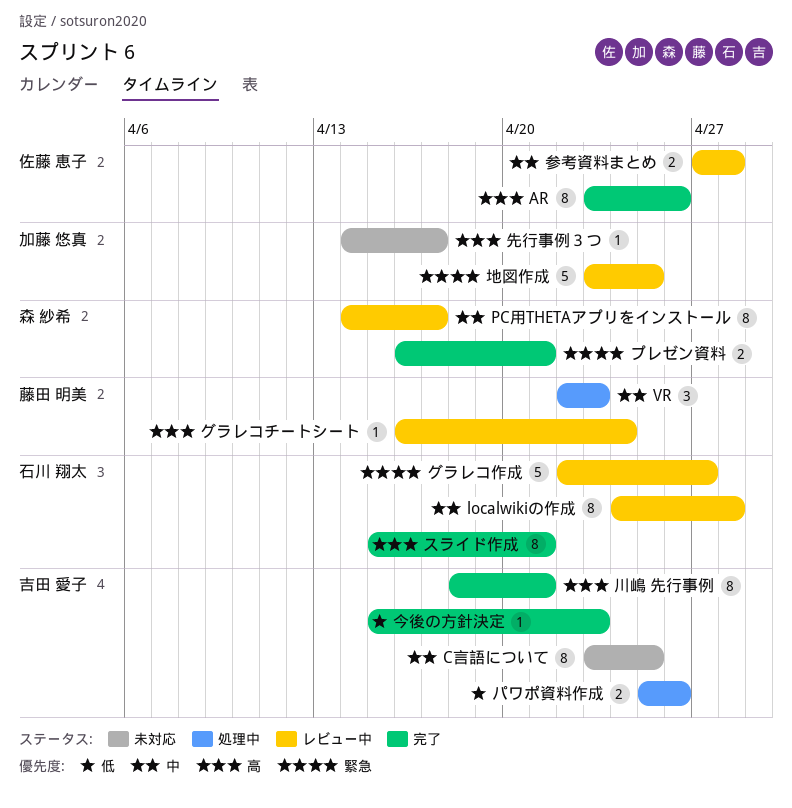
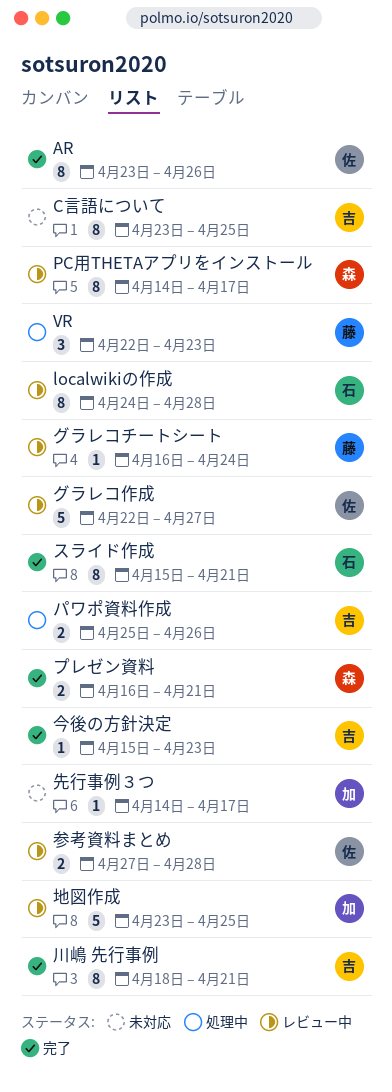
グラレコ作成, owner: 石川 翔太 -> 佐藤 恵子

